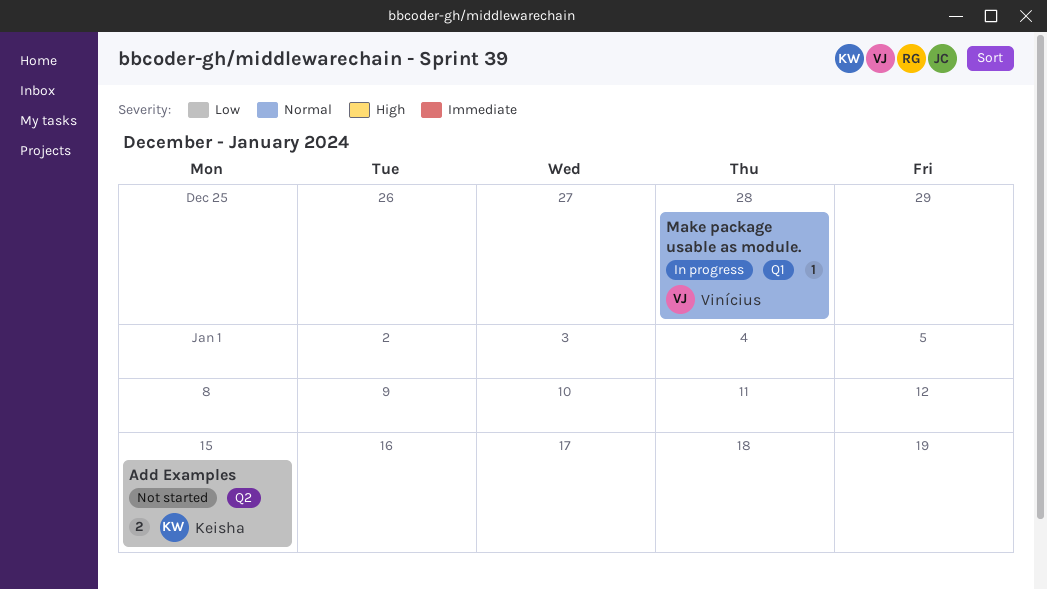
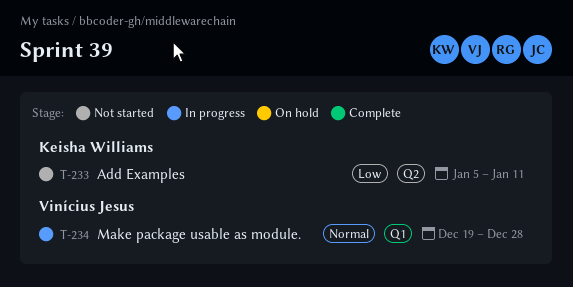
Add Examples, due: Jan 15 -> Jan 11

